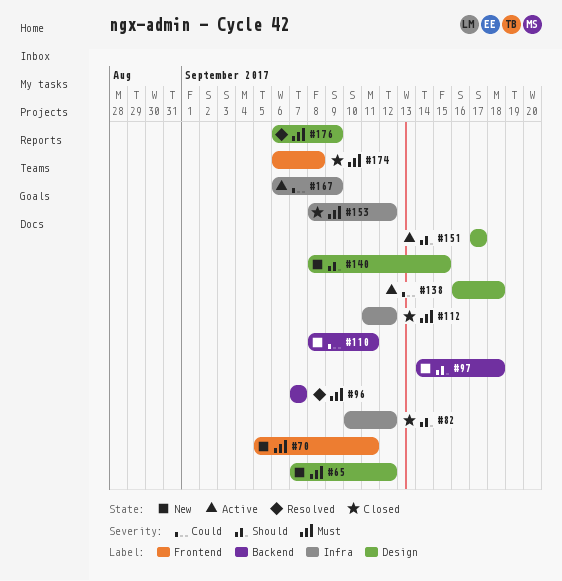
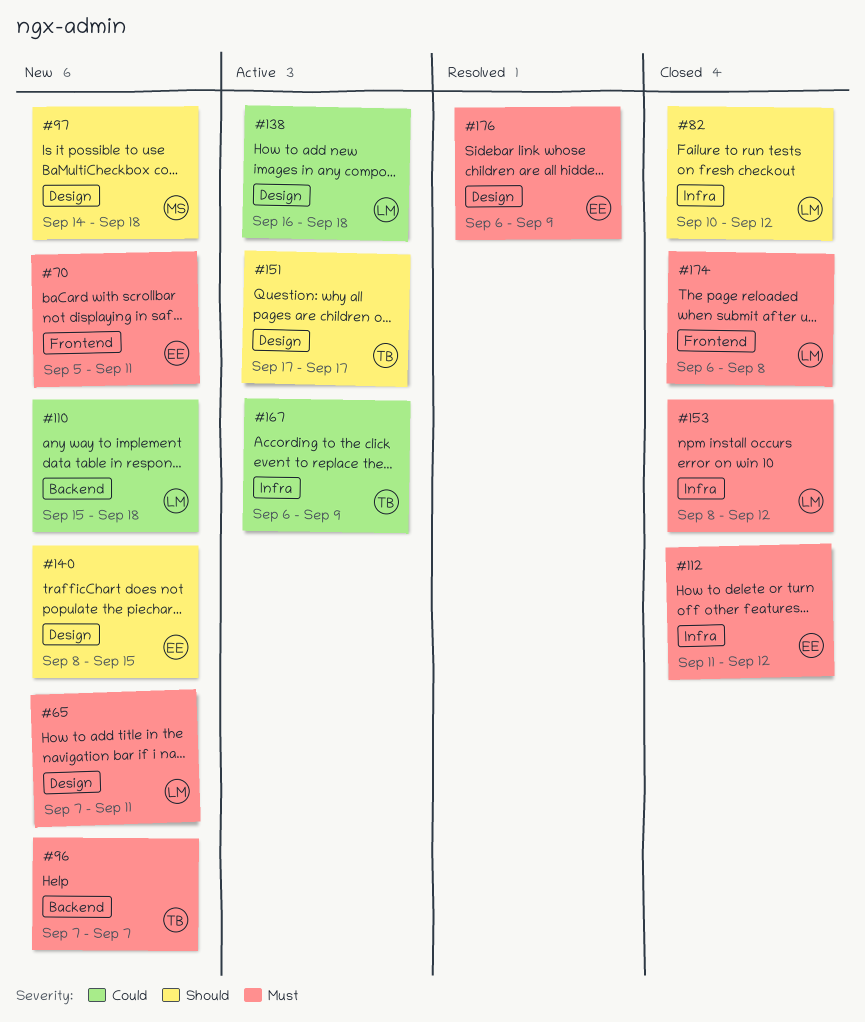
#65, due: Sep 12 -> Sep 11
#96, status: Resolved -> New
#97, label: Backend -> Design
#110, start: Sep 8 -> Sep 15
#110, due: Sep 11 -> Sep 18

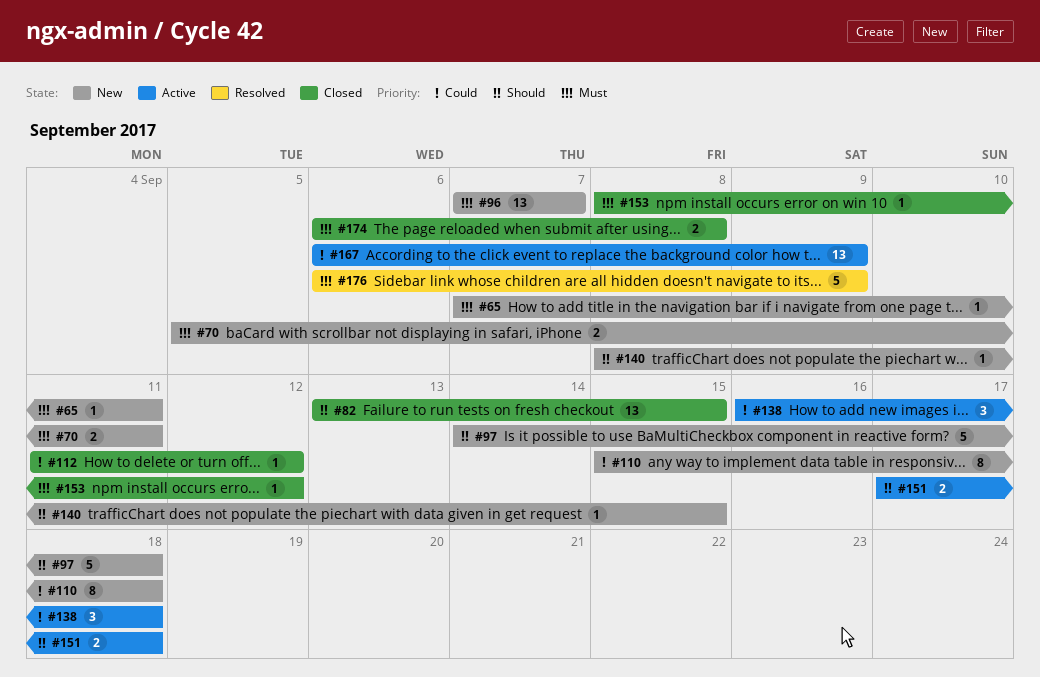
#82, start: Sep 10 -> Sep 13
#82, due: Sep 12 -> Sep 15
#112, priority: Must -> Could
#151, due: Sep 17 -> Sep 18

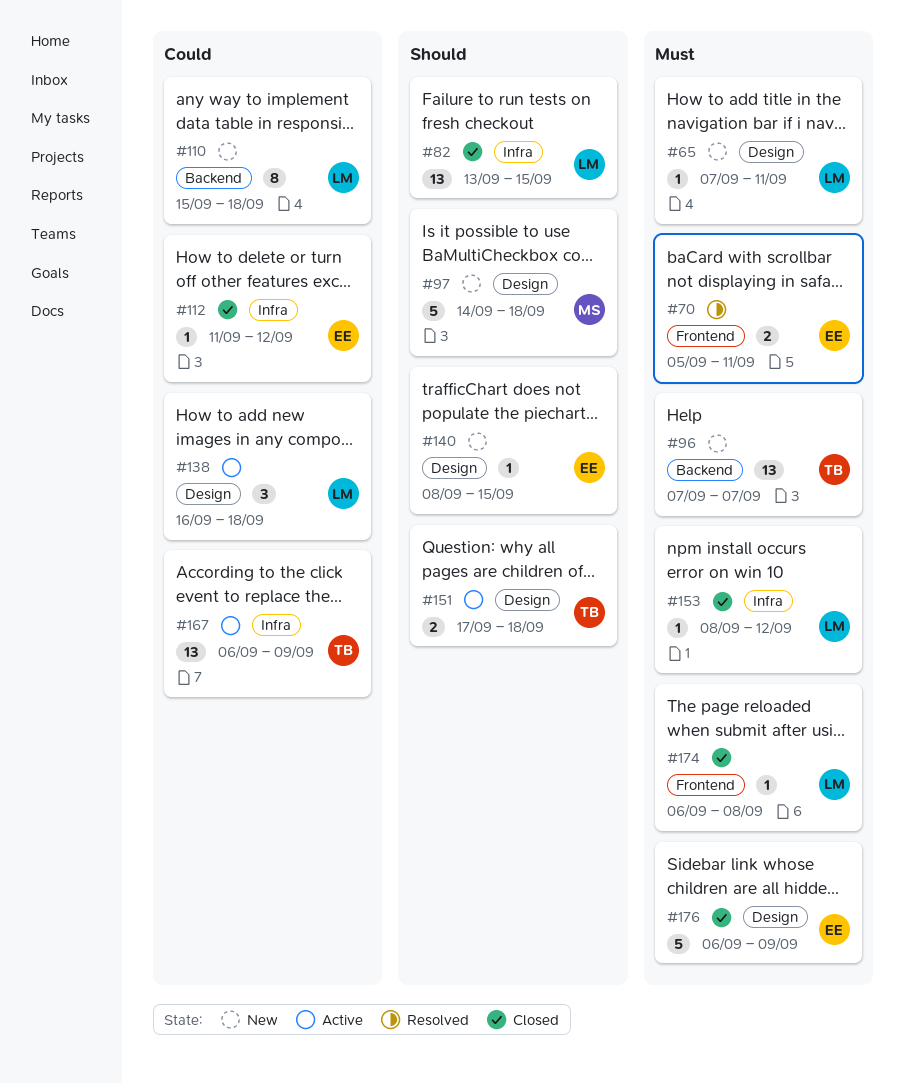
#70, status: New -> Resolved
#174, estimate: 2 -> 1
#176, status: Resolved -> Closed

